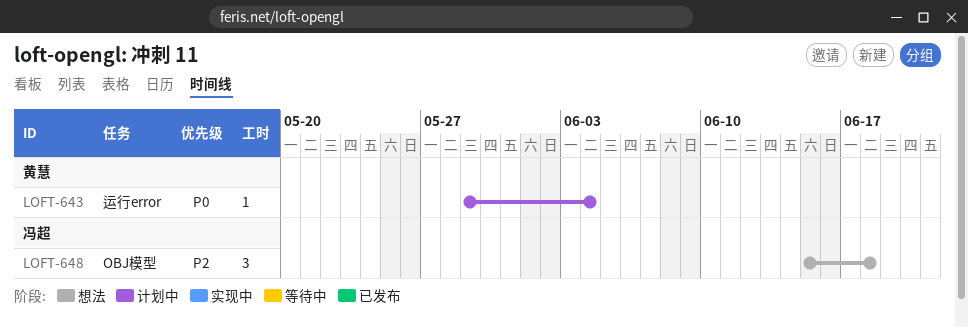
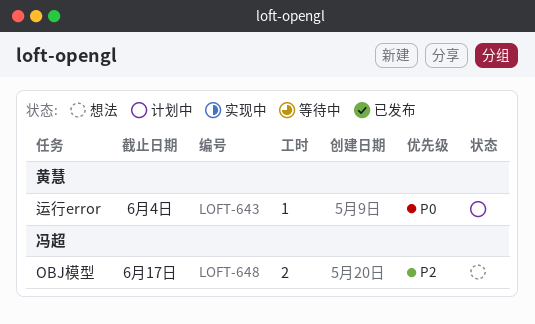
LOFT-648, estimate: 3 -> 2
LOFT-648, due: Jun 18 -> Jun 17

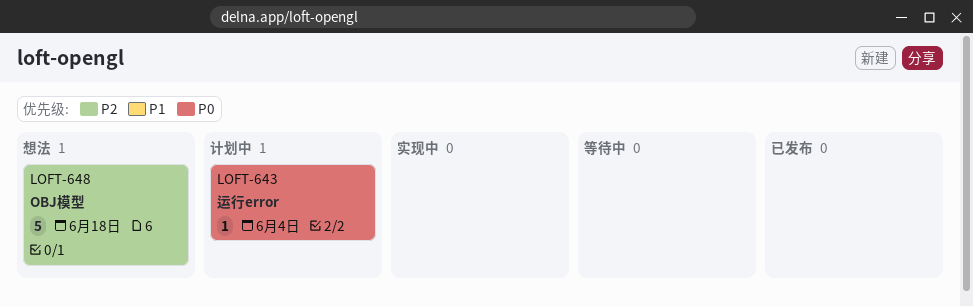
LOFT-648, estimate: 2 -> 5
LOFT-648, due: Jun 17 -> Jun 18

